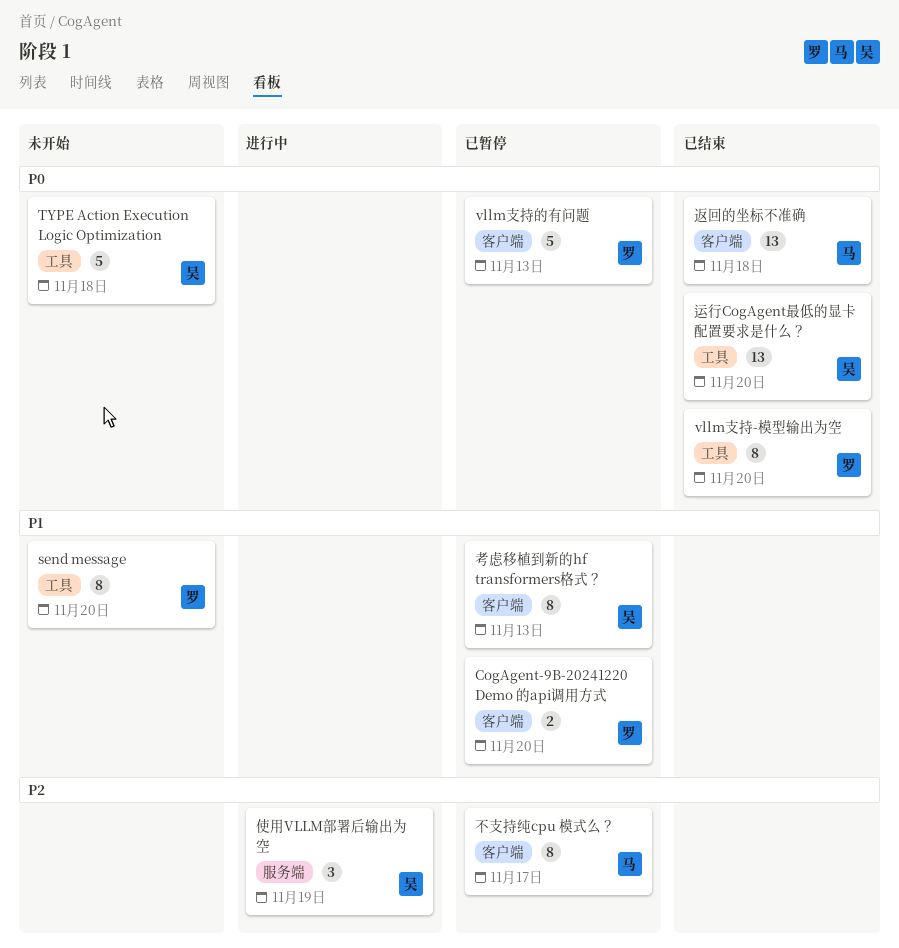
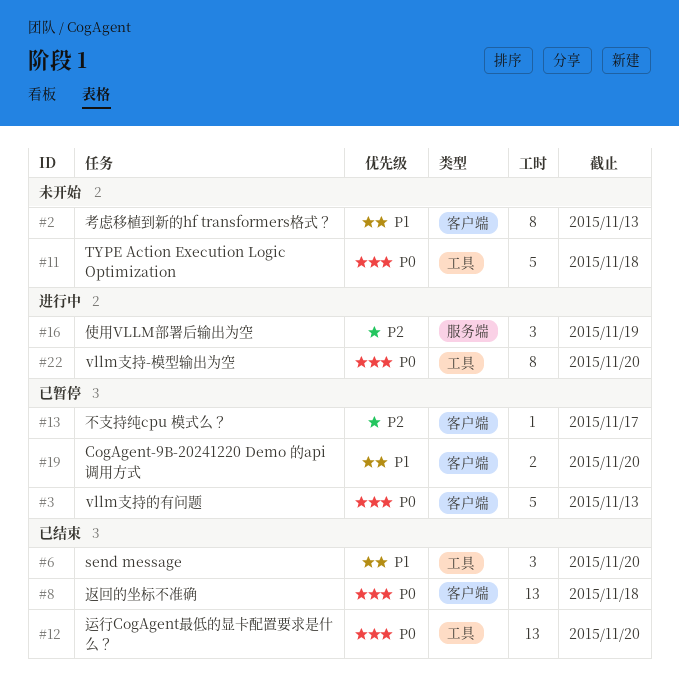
send message, status: 未开始 -> 已结束
send message, estimate: 8 -> 3
vllm支持-模型输出为空, status: 已结束 -> 进行中
不支持纯cpu 模式么？, estimate: 8 -> 1
考虑移植到新的hf transformers格式？, status: 已暂停 -> 未开始

